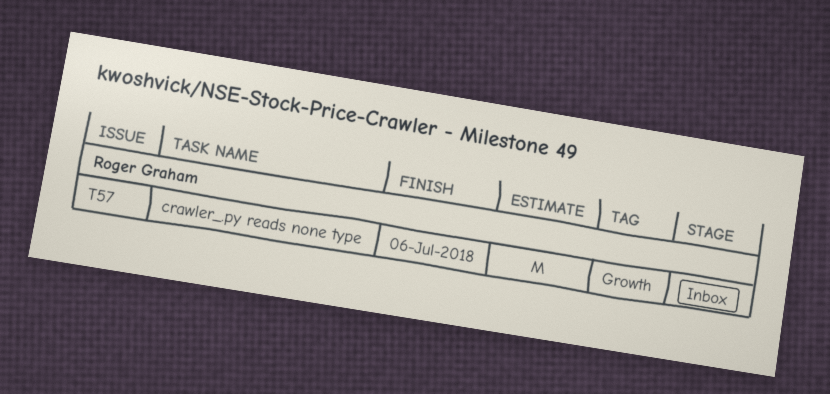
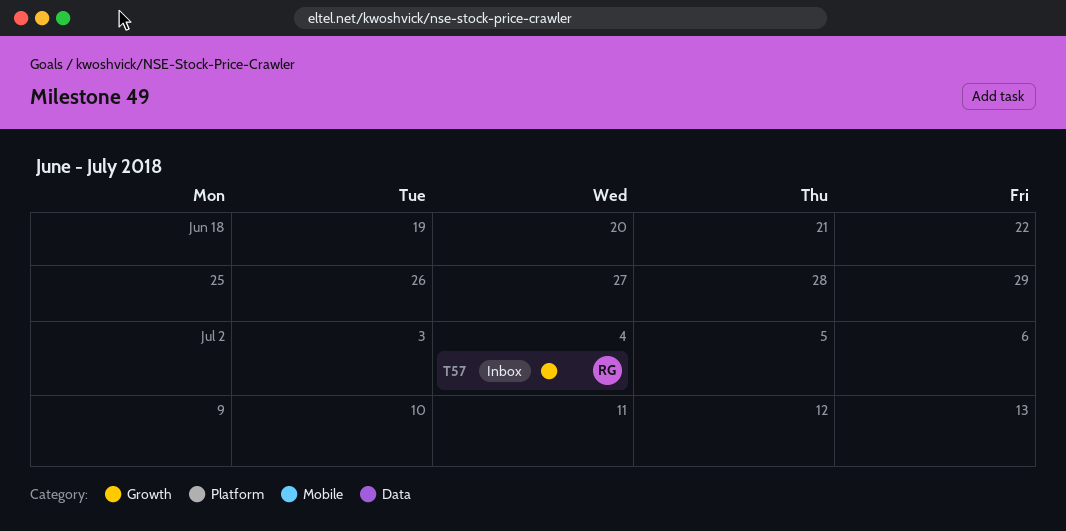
T57, due: Jul 6 -> Jul 4

